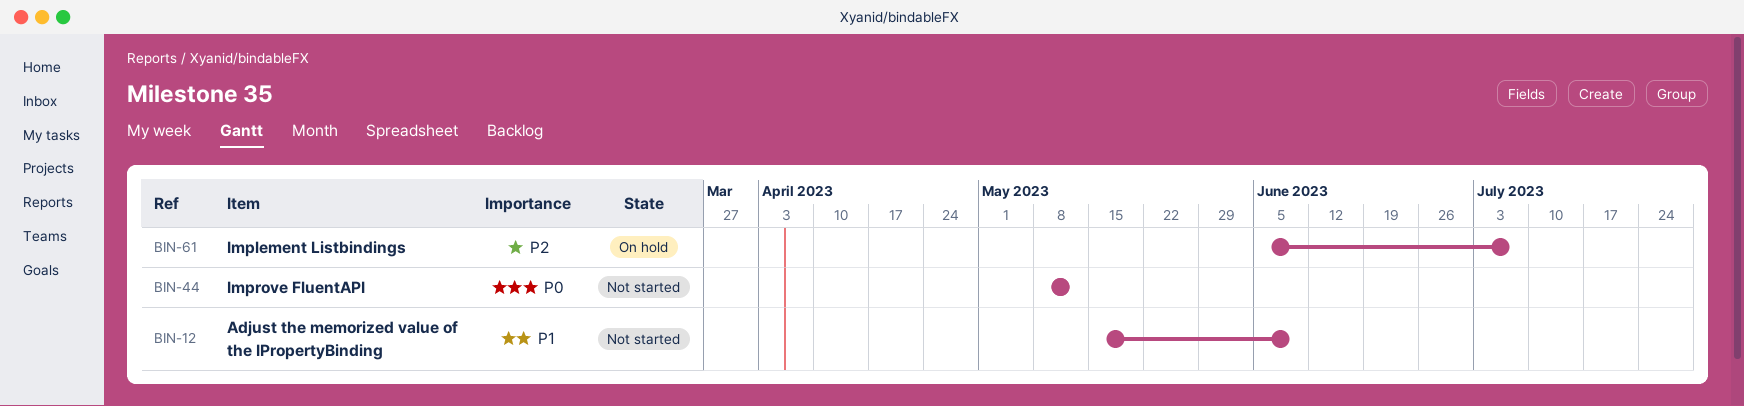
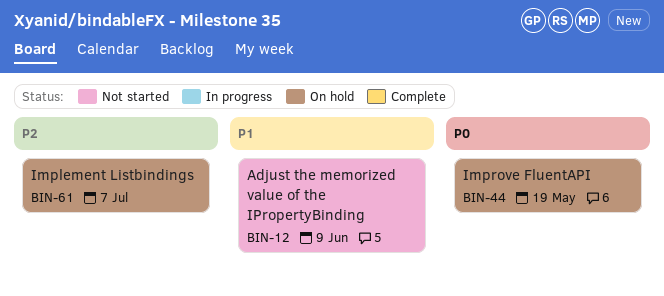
BIN-44, status: Not started -> On hold
BIN-44, due: May 12 -> May 19

